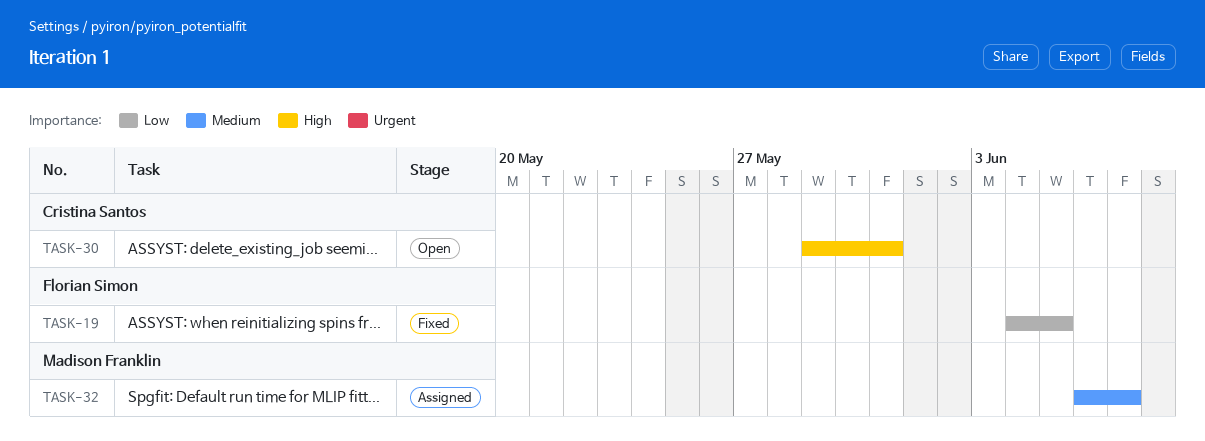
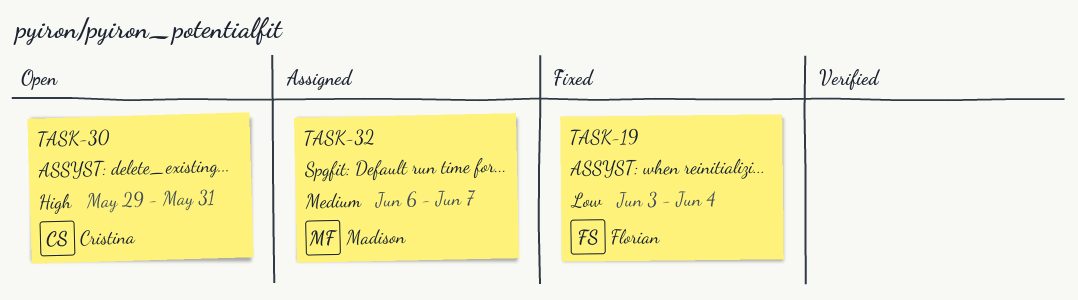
TASK-19, start: Jun 4 -> Jun 3
TASK-19, due: Jun 5 -> Jun 4

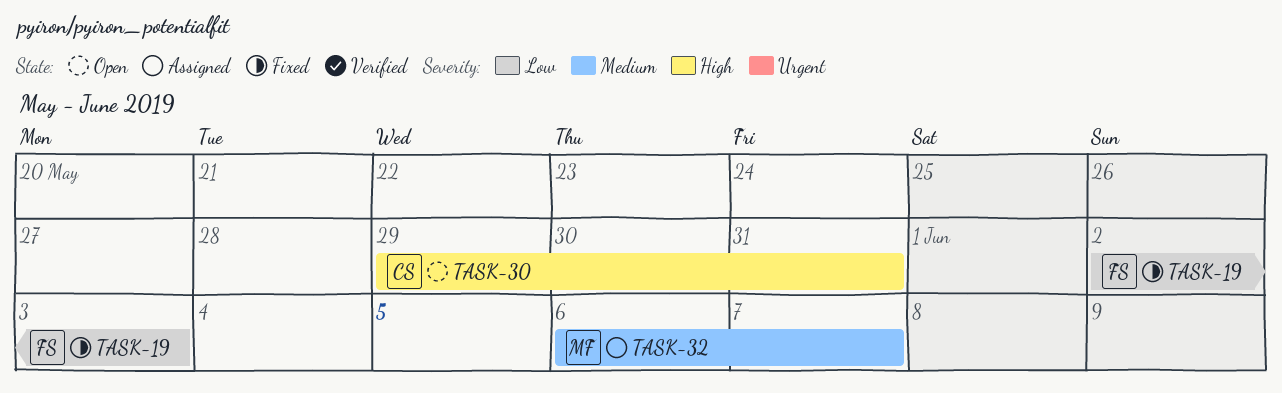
TASK-19, start: Jun 3 -> Jun 2
TASK-19, due: Jun 4 -> Jun 3

